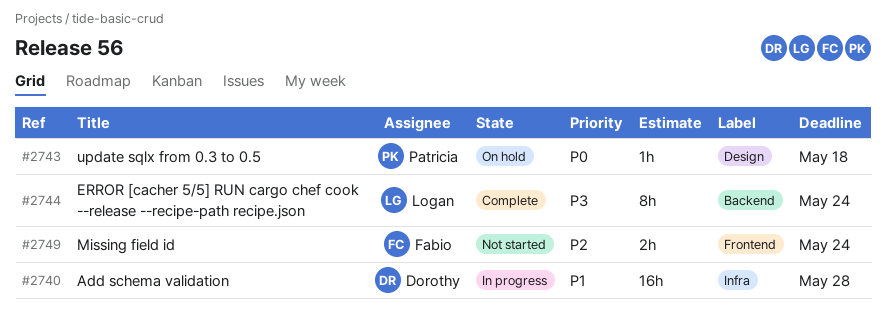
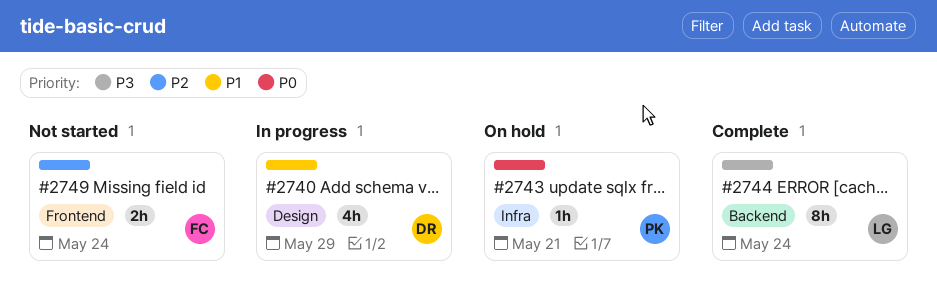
#2740, label: Infra -> Design
#2740, estimate: 16h -> 4h
#2740, due: May 28 -> May 29
#2743, label: Design -> Infra
#2743, due: May 18 -> May 21

